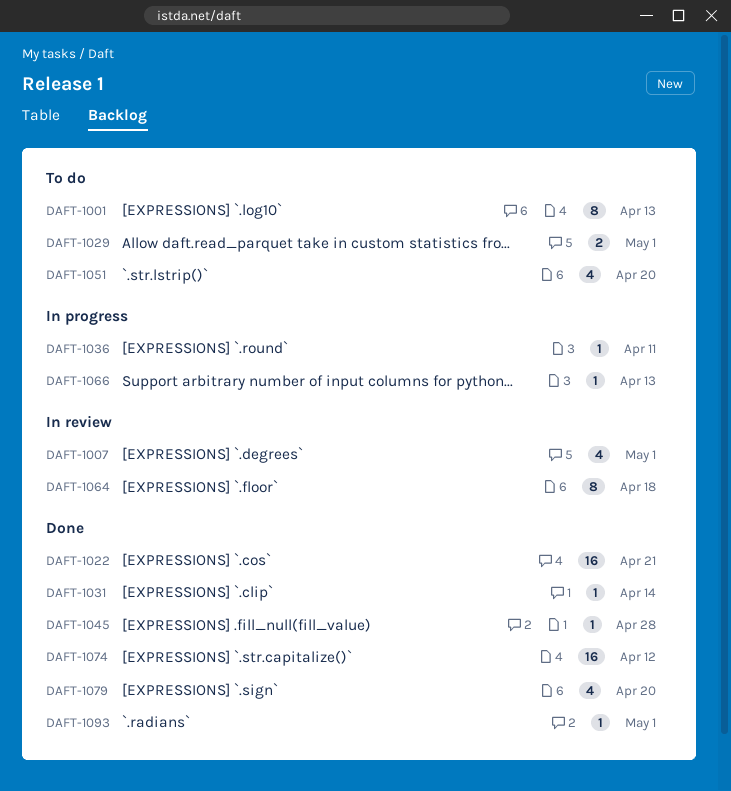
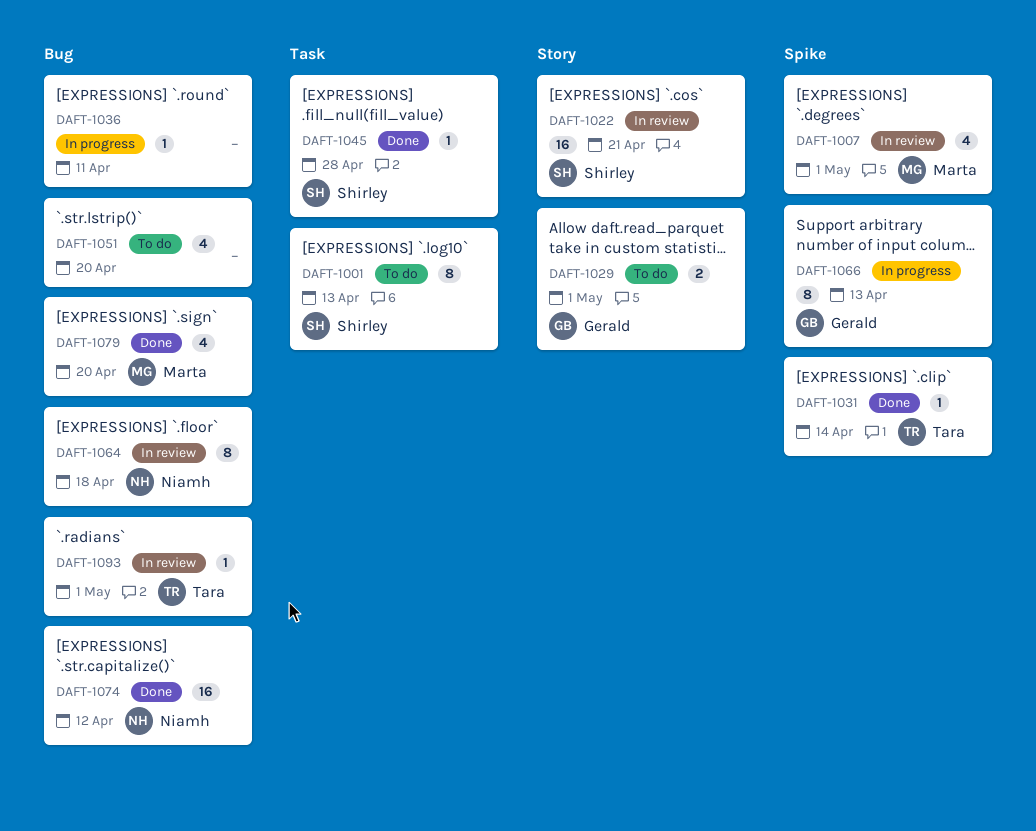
DAFT-1022, status: Done -> In review
DAFT-1066, estimate: 1 -> 8
DAFT-1093, status: Done -> In review

